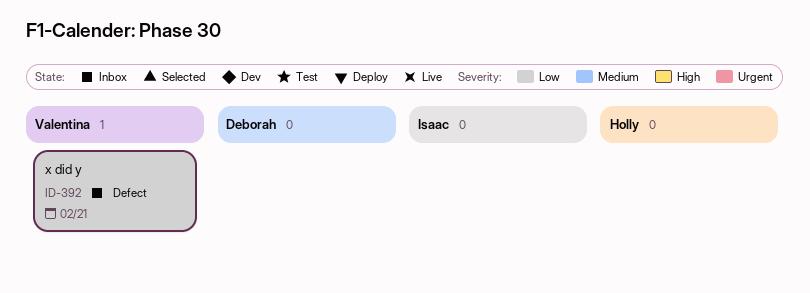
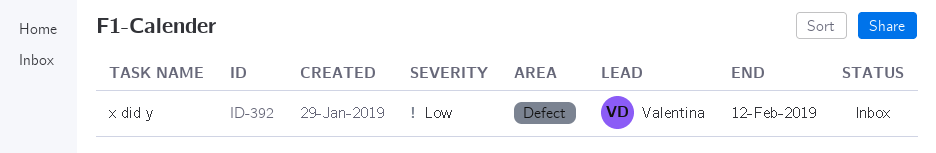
ID-392, due: Feb 21 -> Feb 12

